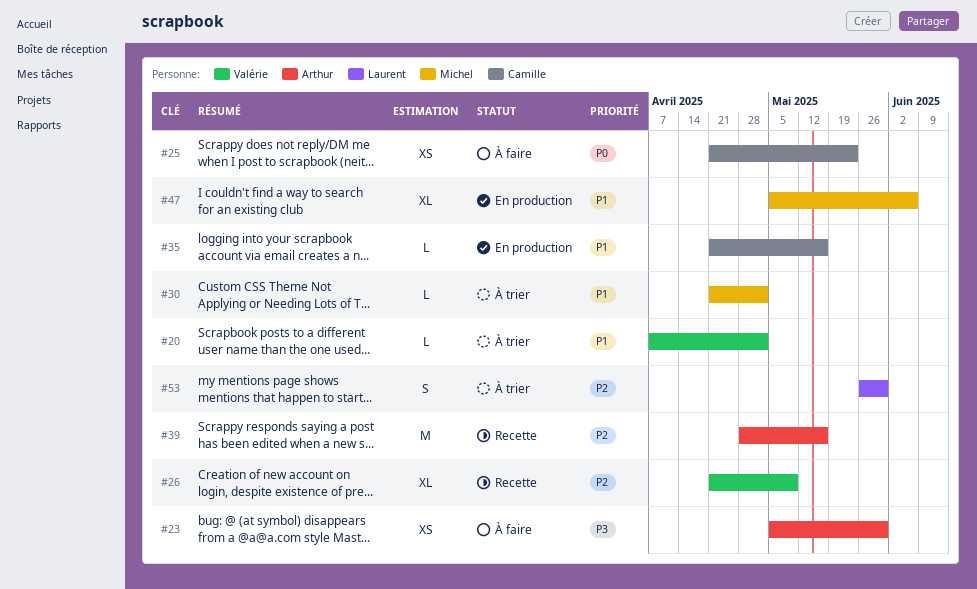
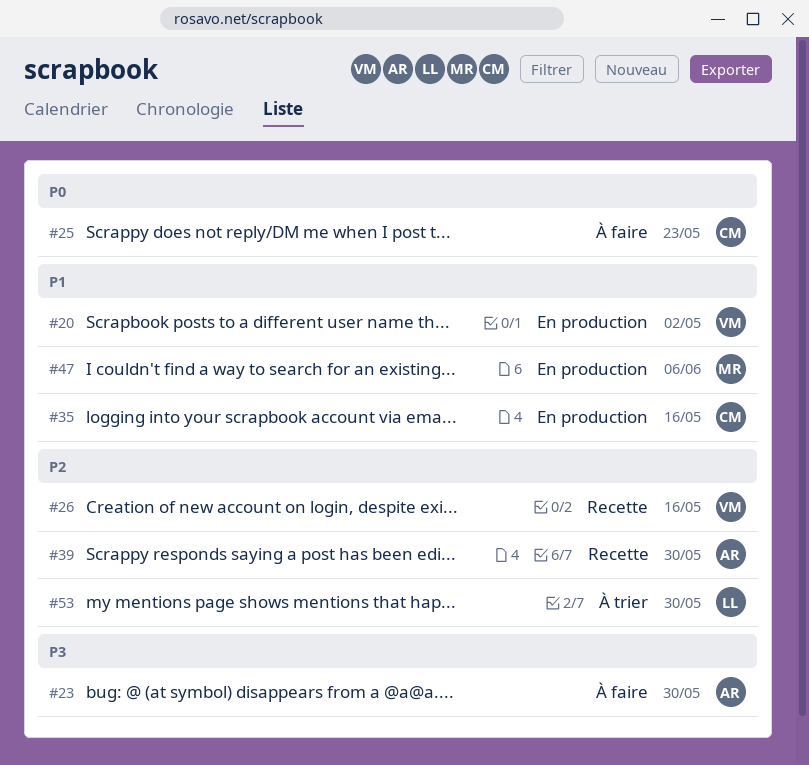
#20, status: À trier -> En production
#26, due: May 9 -> May 16
#30: present -> none
#39, due: May 16 -> May 30

